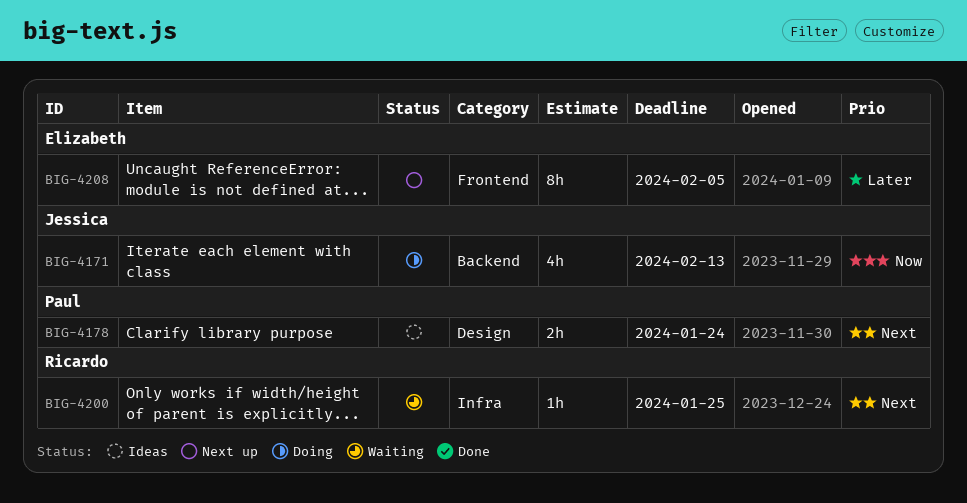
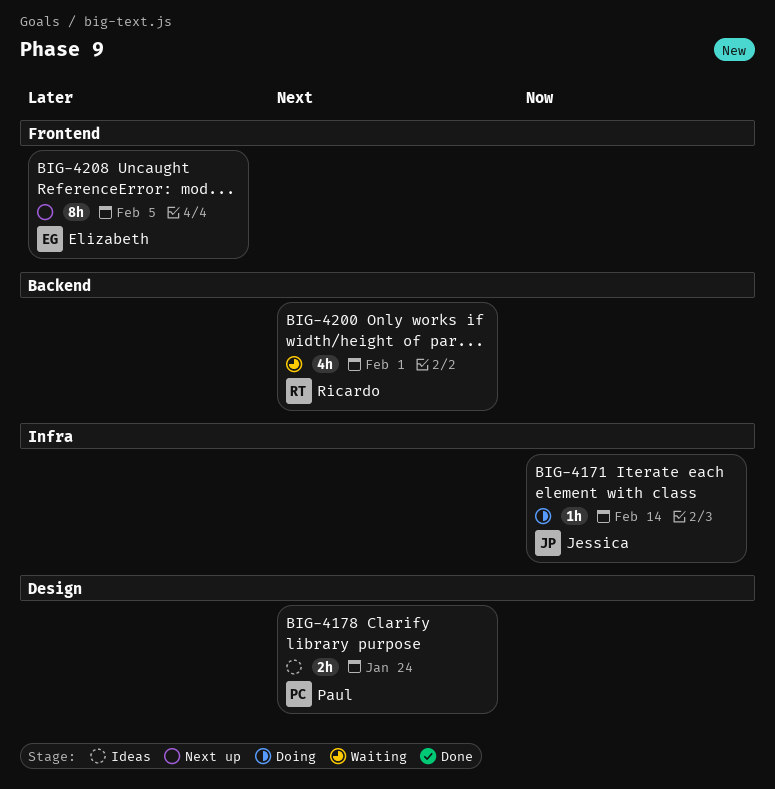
BIG-4171, label: Backend -> Infra
BIG-4171, estimate: 4h -> 1h
BIG-4171, due: Feb 13 -> Feb 14
BIG-4200, label: Infra -> Backend
BIG-4200, estimate: 1h -> 4h
BIG-4200, due: Jan 25 -> Feb 1

